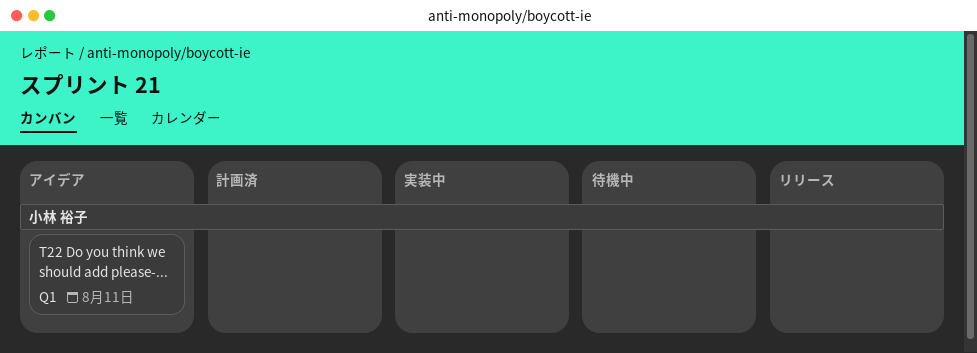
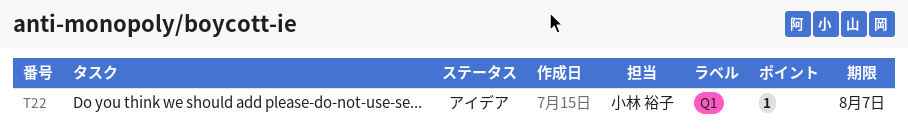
T22, due: Aug 11 -> Aug 7

